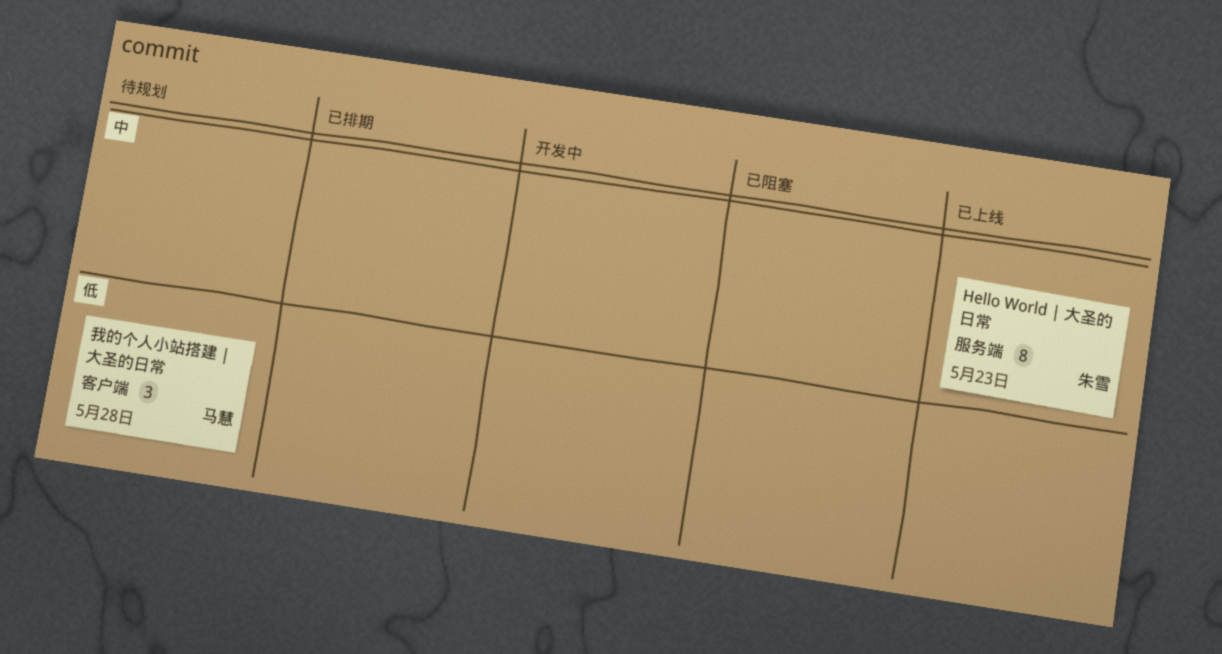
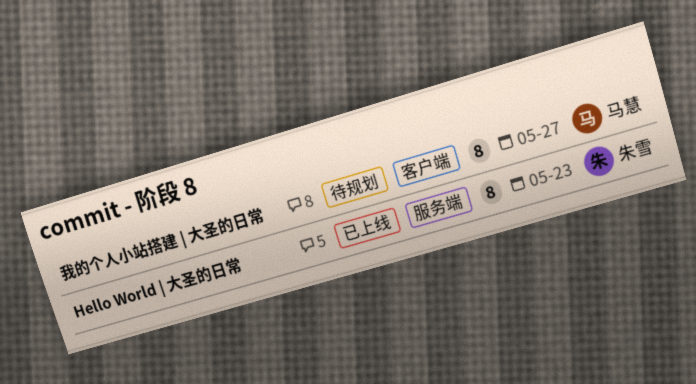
我的个人小站搭建 | 大圣的日常, estimate: 3 -> 8
我的个人小站搭建 | 大圣的日常, due: May 28 -> May 27

